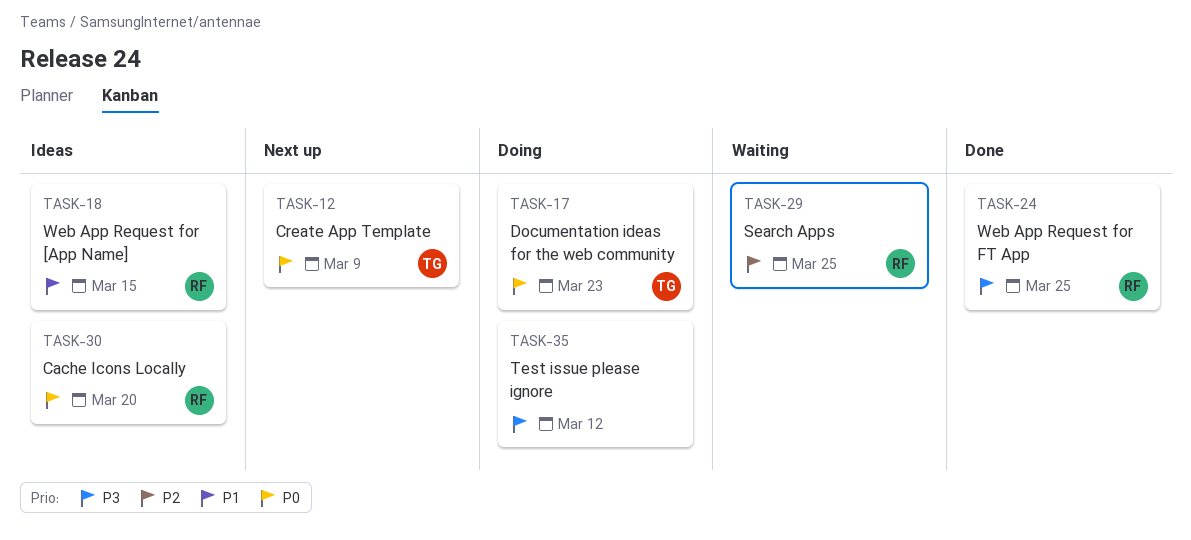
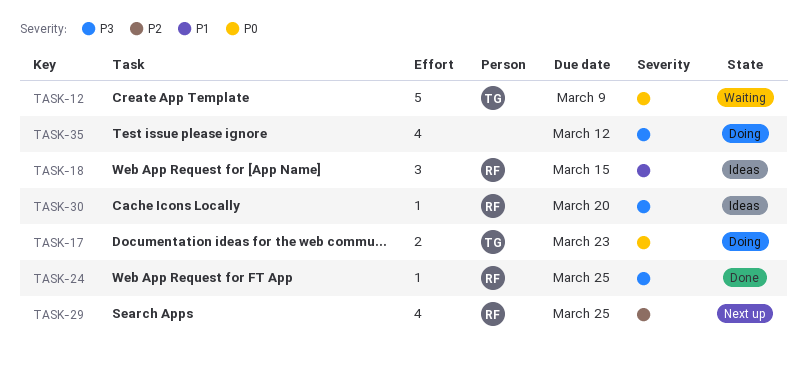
TASK-12, status: Next up -> Waiting
TASK-29, status: Waiting -> Next up
TASK-30, priority: P0 -> P3

